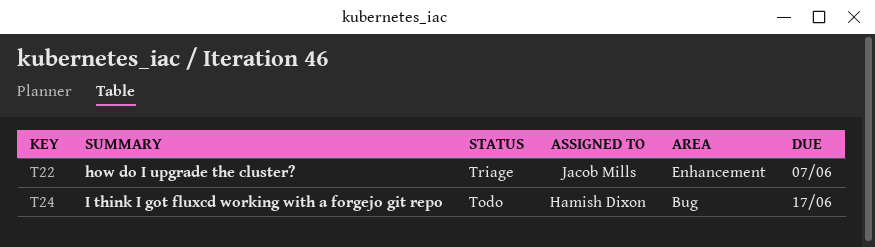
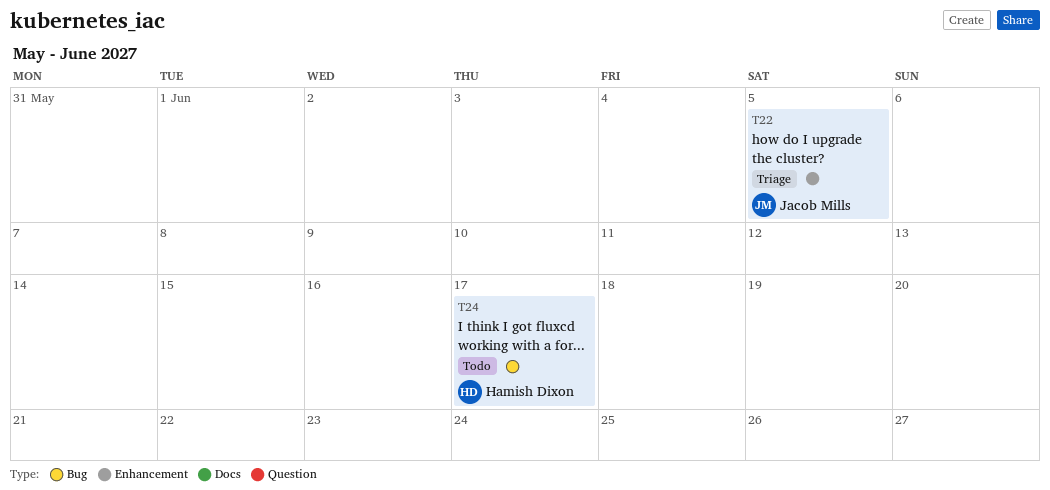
T22, due: Jun 7 -> Jun 5

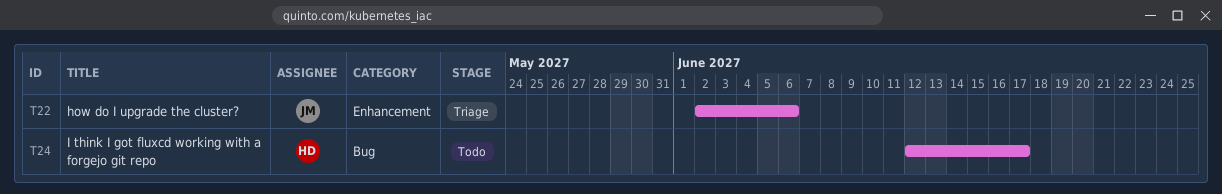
T22, due: Jun 5 -> Jun 6

